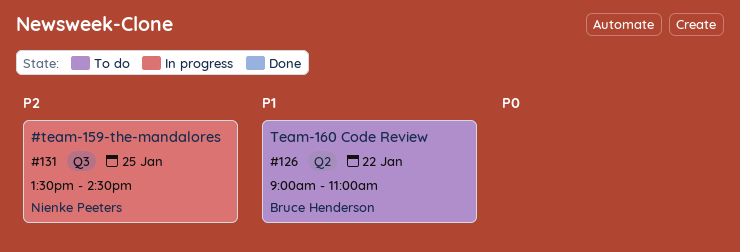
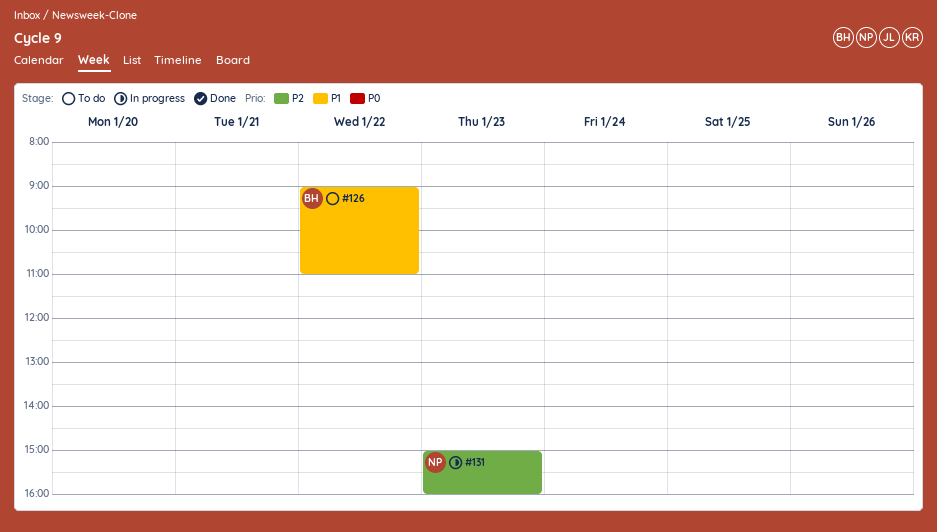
#131, day: Jan 25 -> Jan 23
#131, begins: 13:30 -> 15:00
#131, ends: 14:30 -> 16:00

